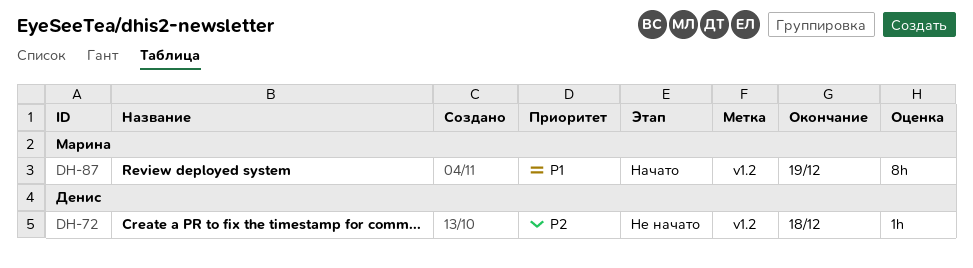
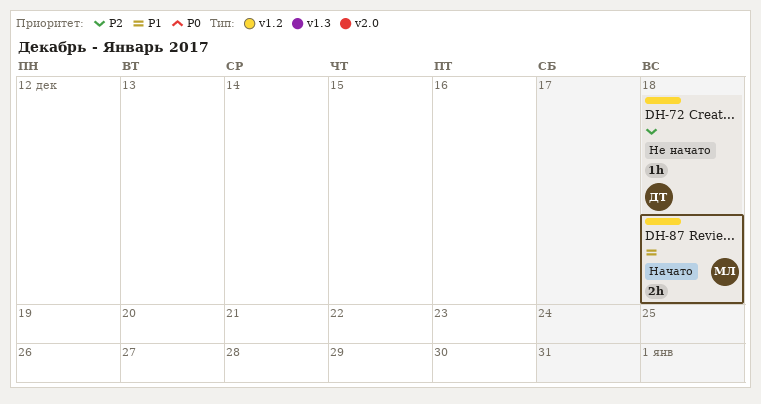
DH-87, estimate: 8h -> 2h
DH-87, due: Dec 19 -> Dec 18

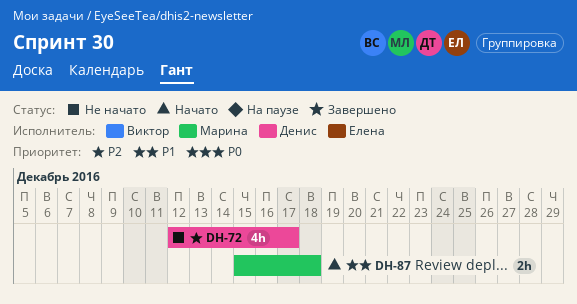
DH-72, estimate: 1h -> 4h
DH-72, due: Dec 18 -> Dec 17

